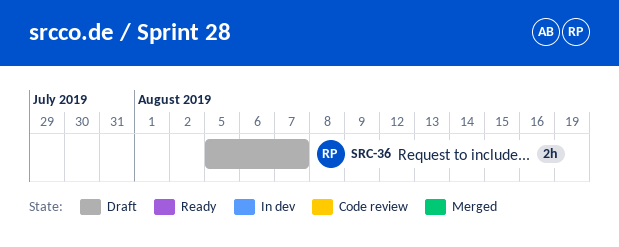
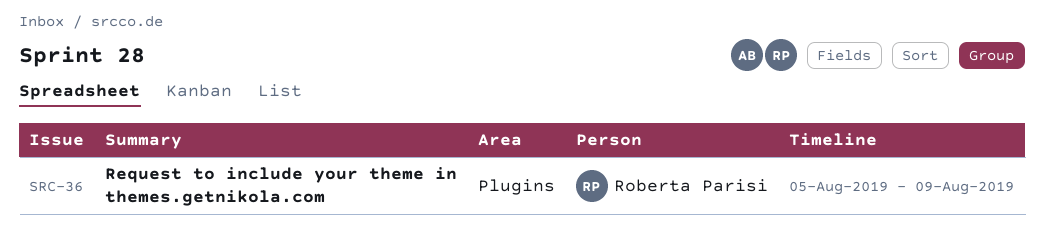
SRC-36, due: Aug 7 -> Aug 9

